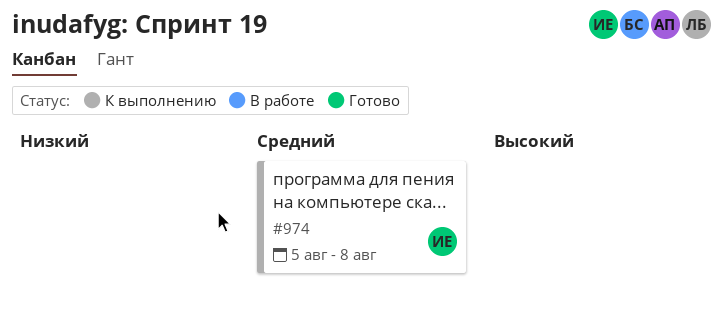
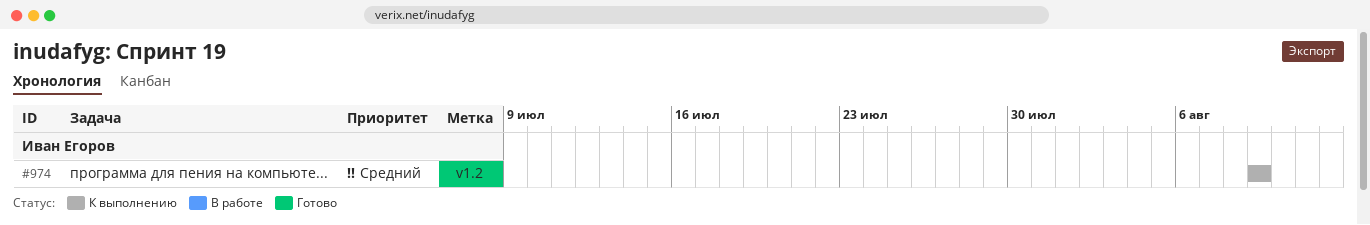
#974, start: Aug 5 -> Aug 9
#974, due: Aug 8 -> Aug 9

